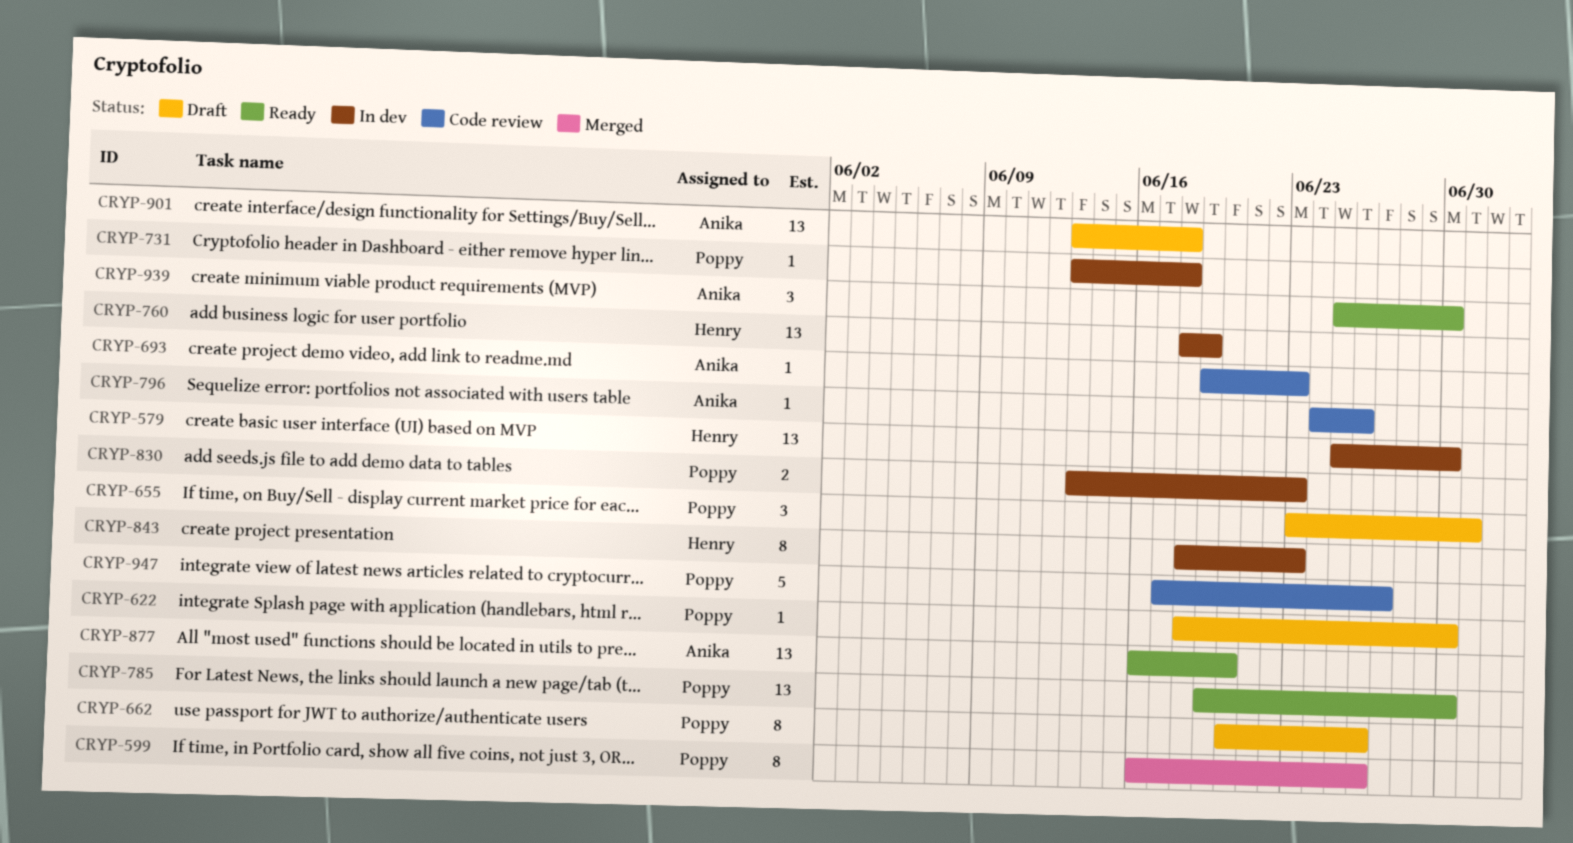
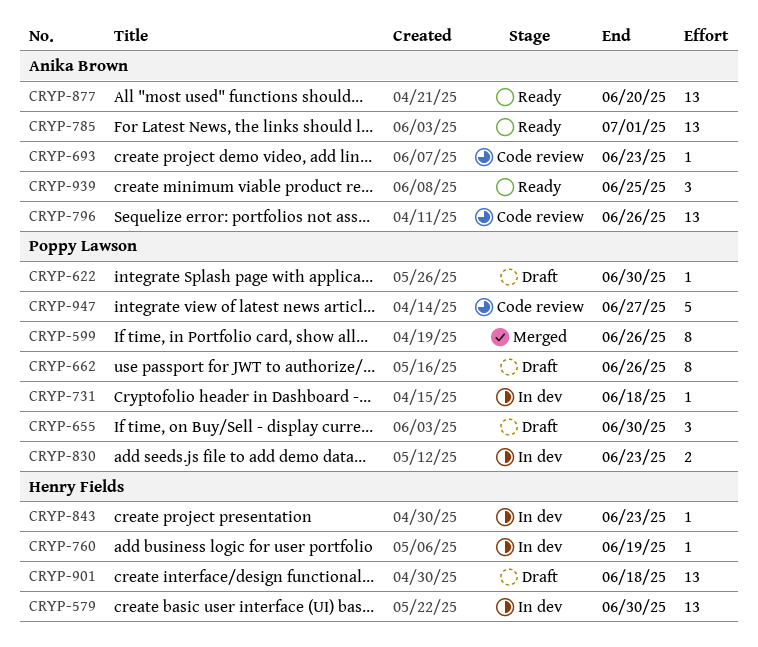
CRYP-655, due: Jul 1 -> Jun 30
CRYP-760, estimate: 13 -> 1
CRYP-785, owner: Poppy Lawson -> Anika Brown
CRYP-785, due: Jun 30 -> Jul 1
CRYP-796, estimate: 1 -> 13
CRYP-843, estimate: 8 -> 1
CRYP-901, owner: Anika Brown -> Henry Fields
CRYP-939, due: Jun 30 -> Jun 25

